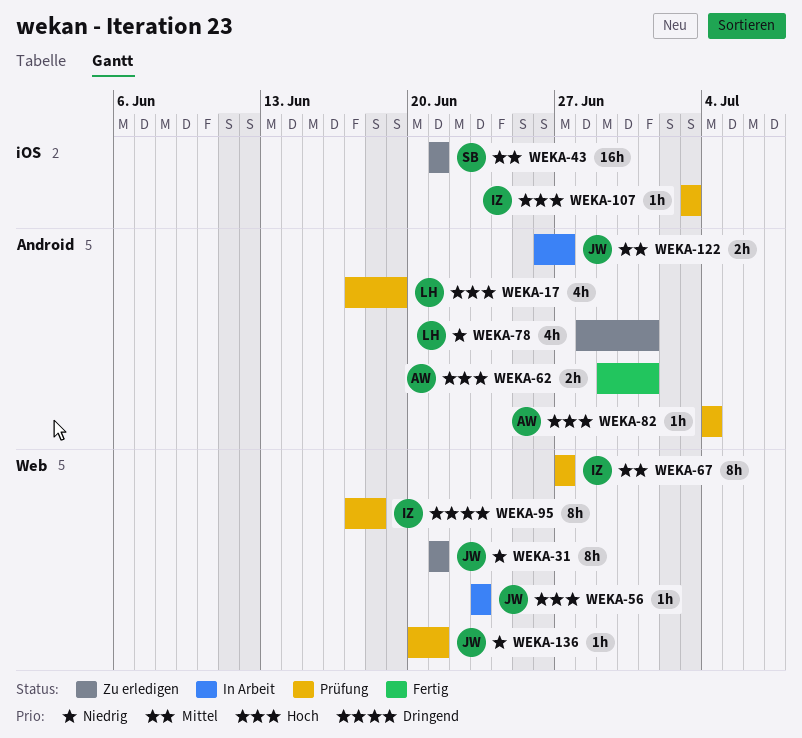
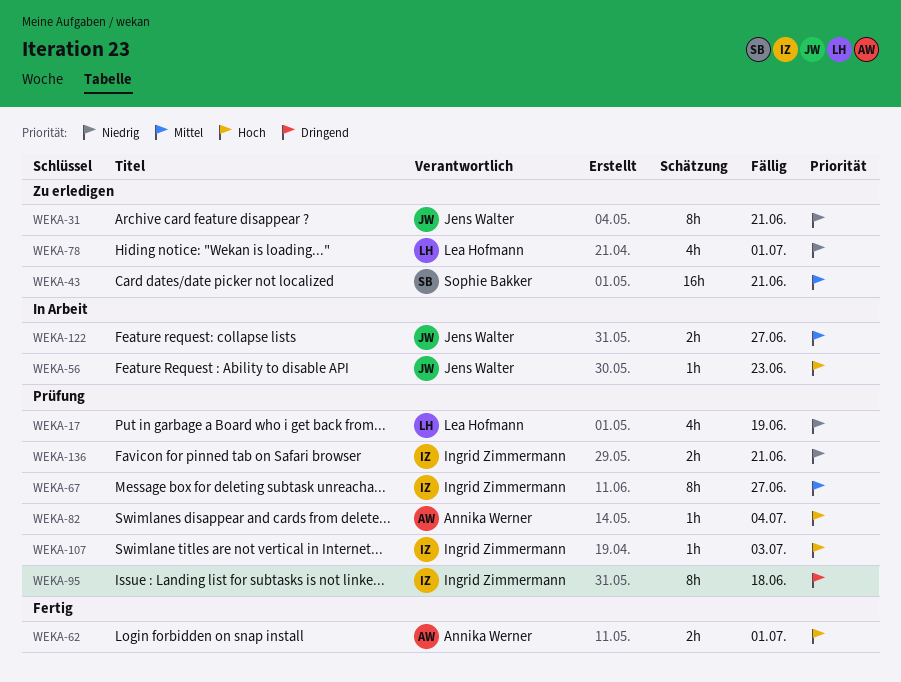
WEKA-17, priority: Hoch -> Niedrig
WEKA-136, owner: Jens Walter -> Ingrid Zimmermann
WEKA-136, estimate: 1h -> 2h

